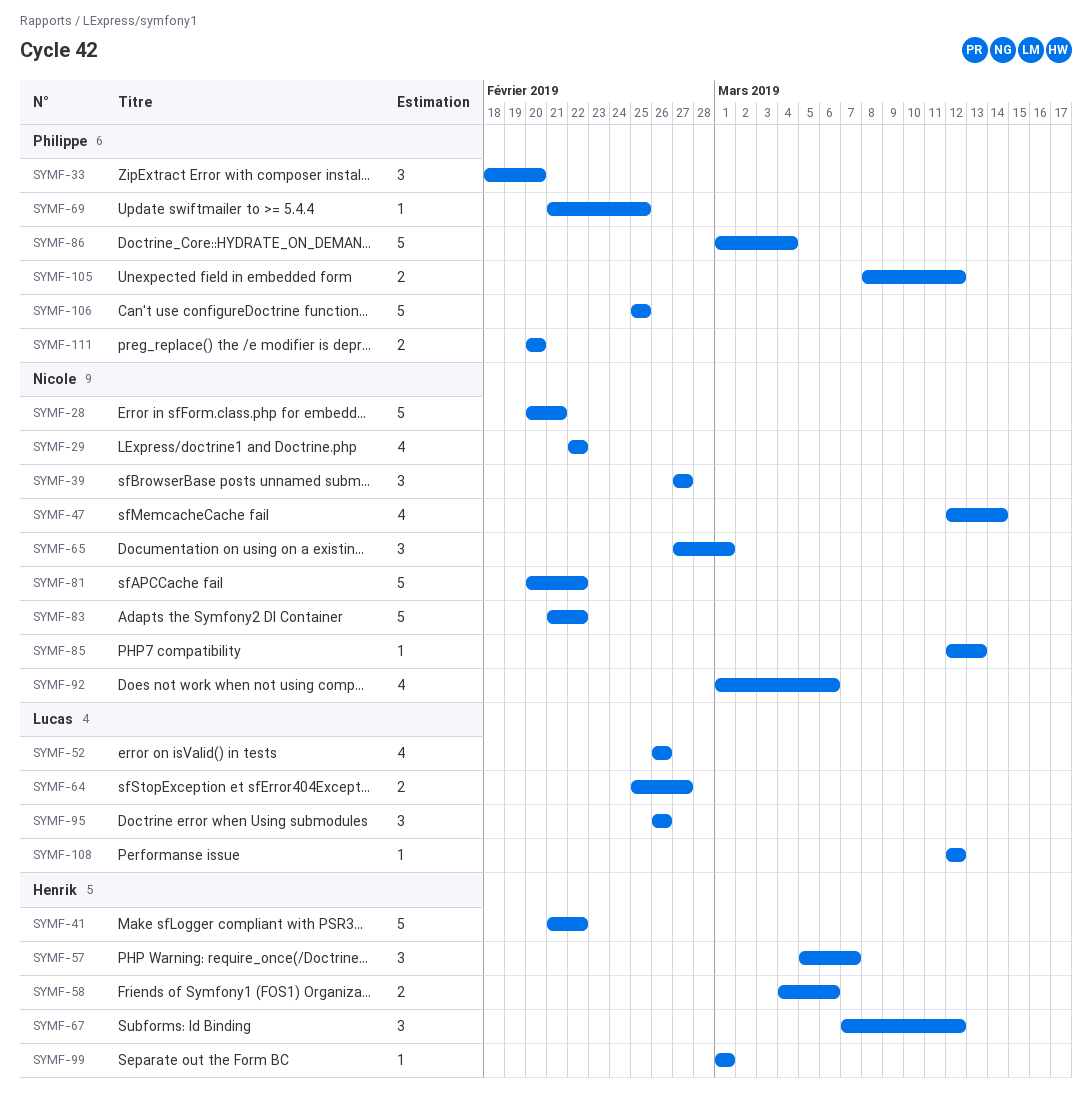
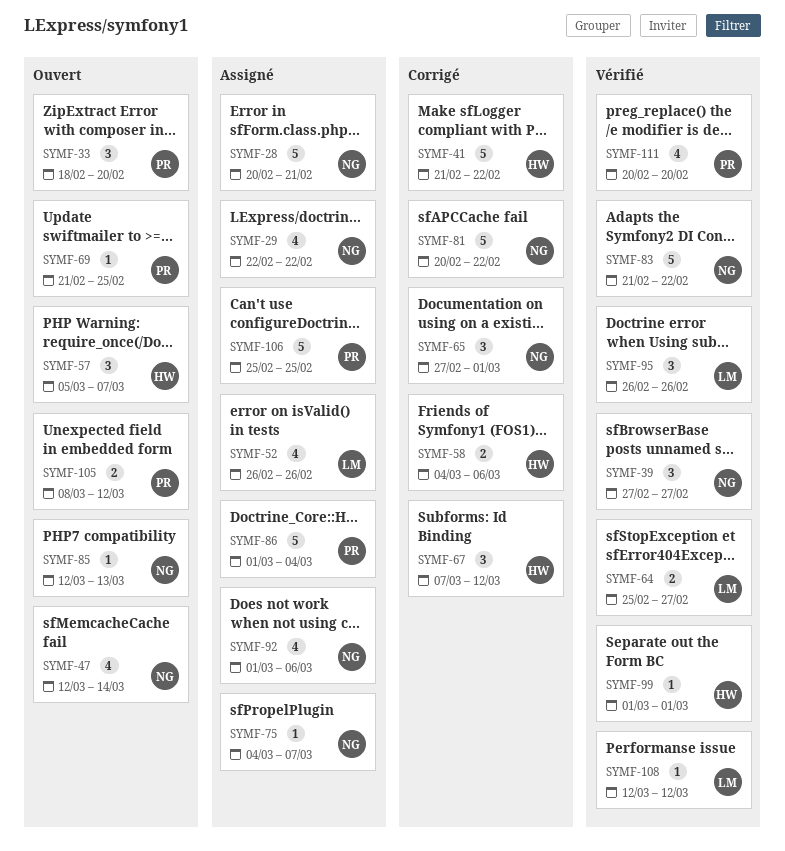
SYMF-75: none -> present
SYMF-111, estimate: 2 -> 4

